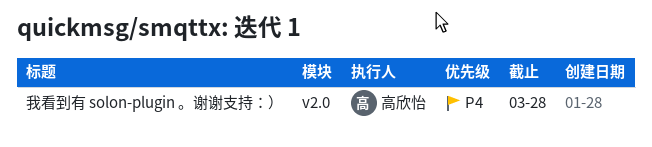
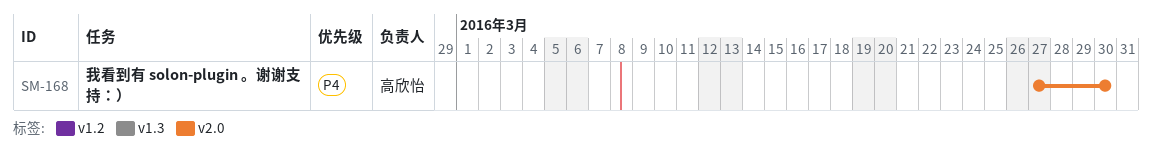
我看到有 solon-plugin 。谢谢支持：）, due: Mar 28 -> Mar 30

